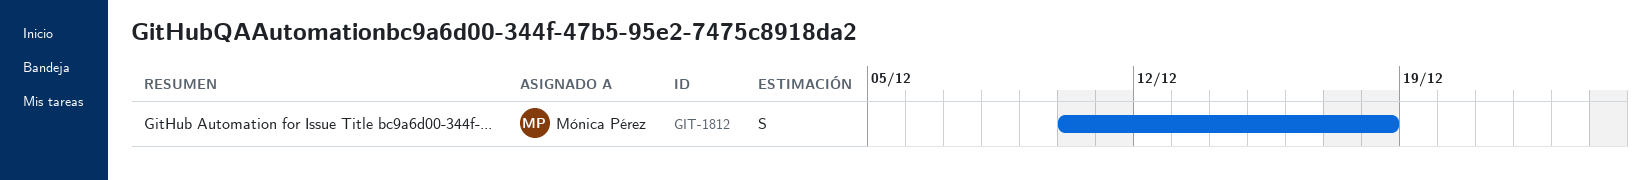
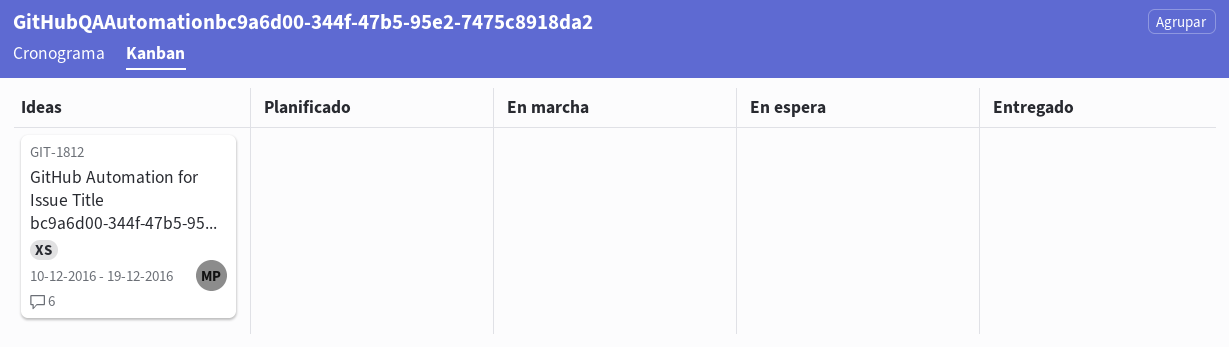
GIT-1812, estimate: S -> XS
GIT-1812, due: Dec 18 -> Dec 19

